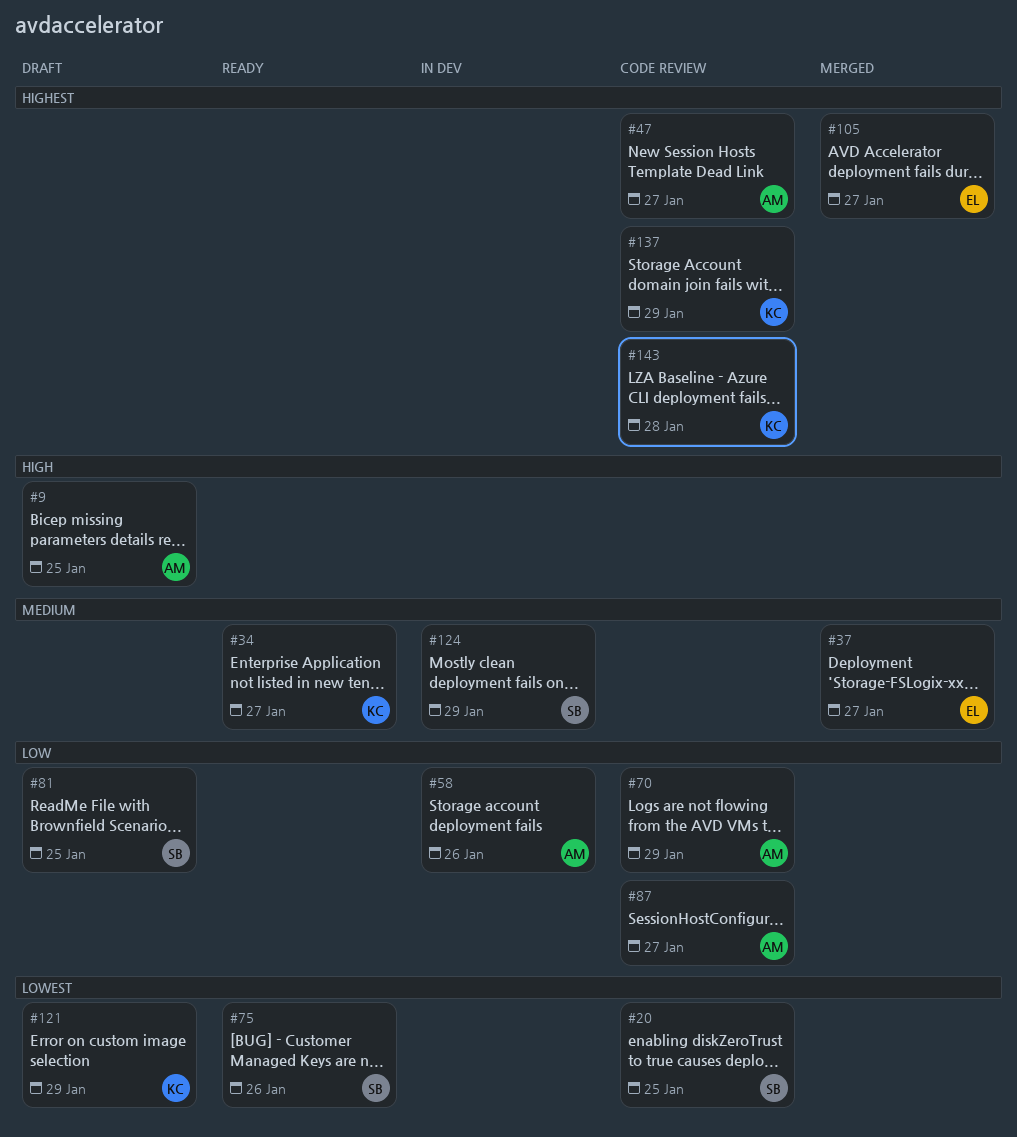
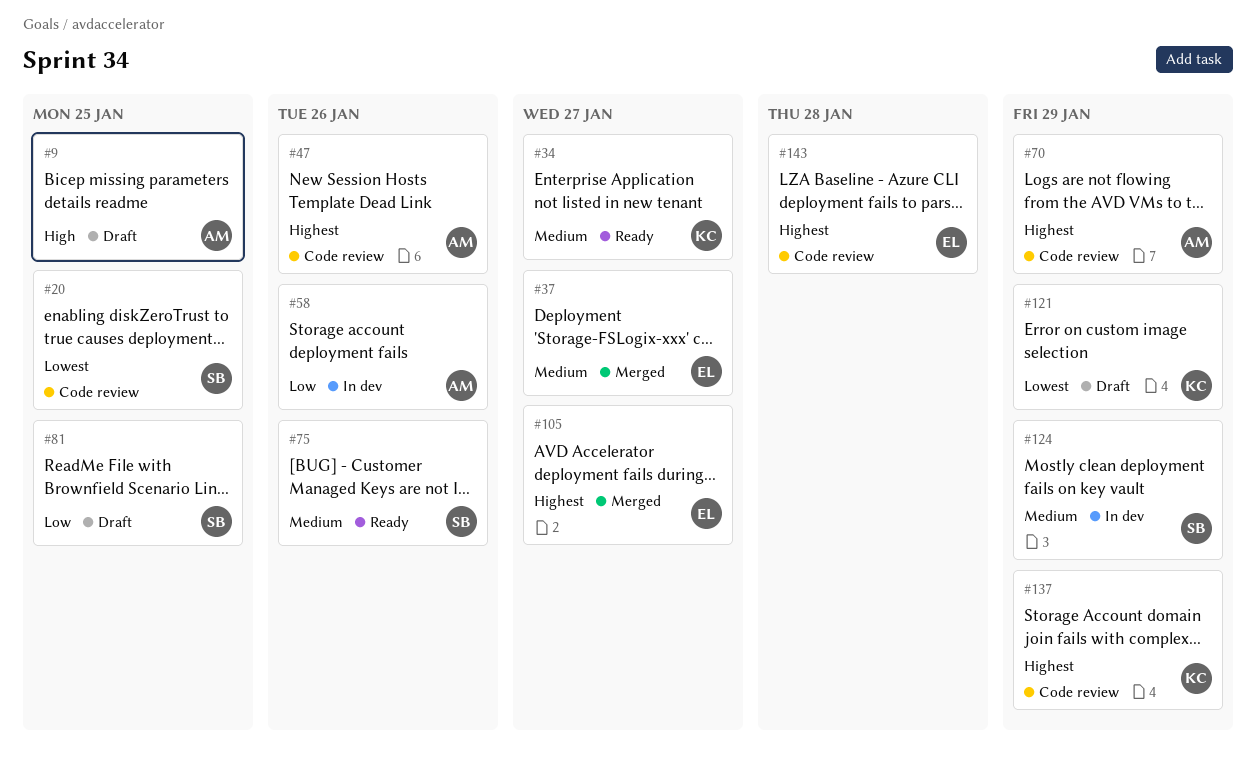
#47, due: Jan 27 -> Jan 26
#70, priority: Low -> Highest
#75, priority: Lowest -> Medium
#87: present -> none
#143, owner: KC -> EL

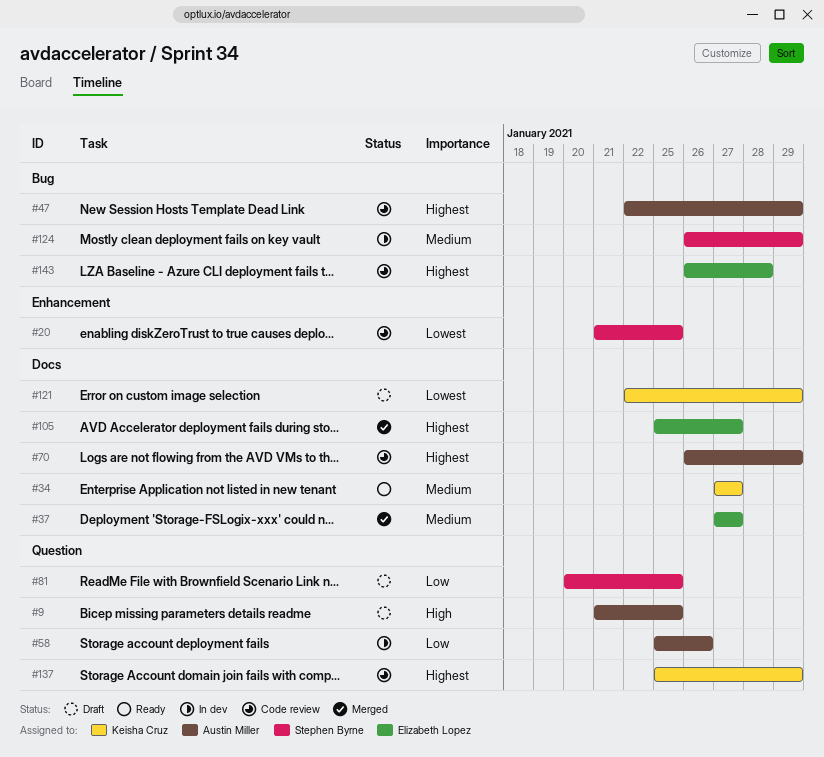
#47, due: Jan 26 -> Jan 29
#75: present -> none

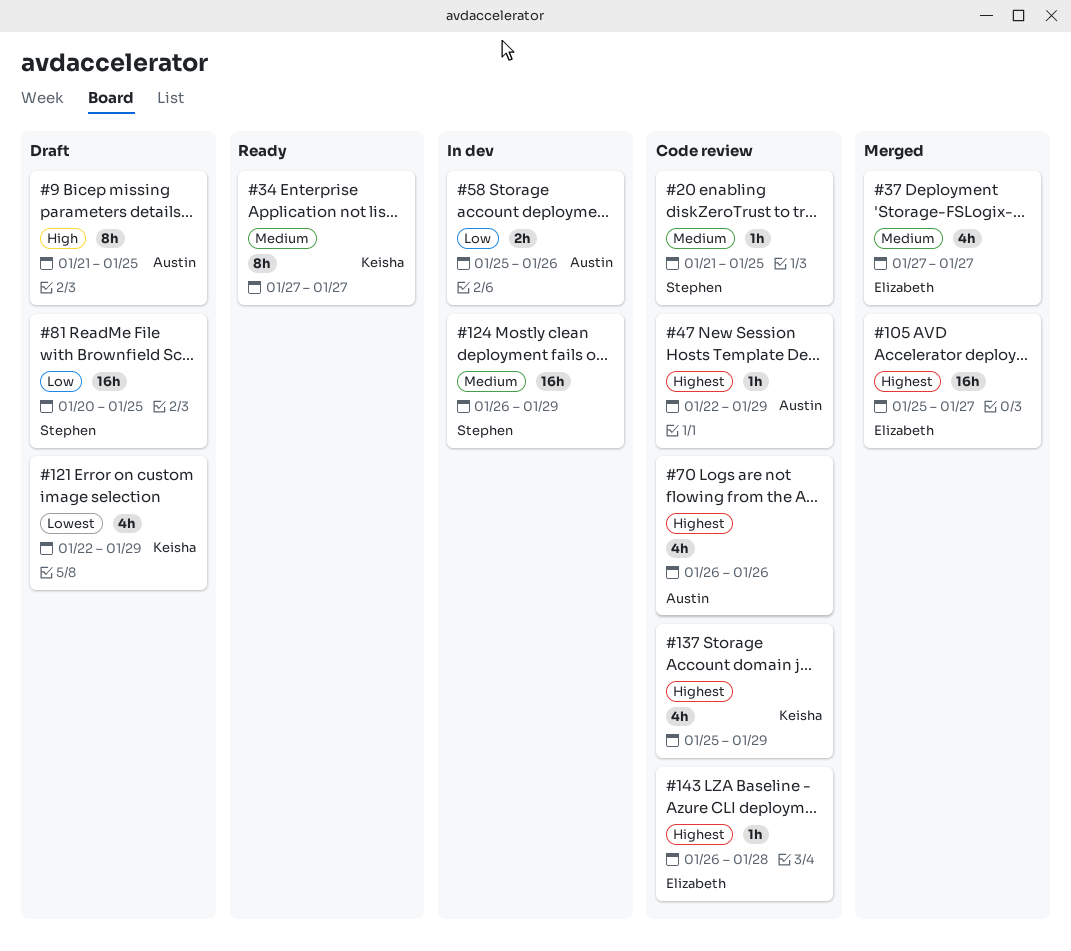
#20, priority: Lowest -> Medium
#70, due: Jan 29 -> Jan 26

